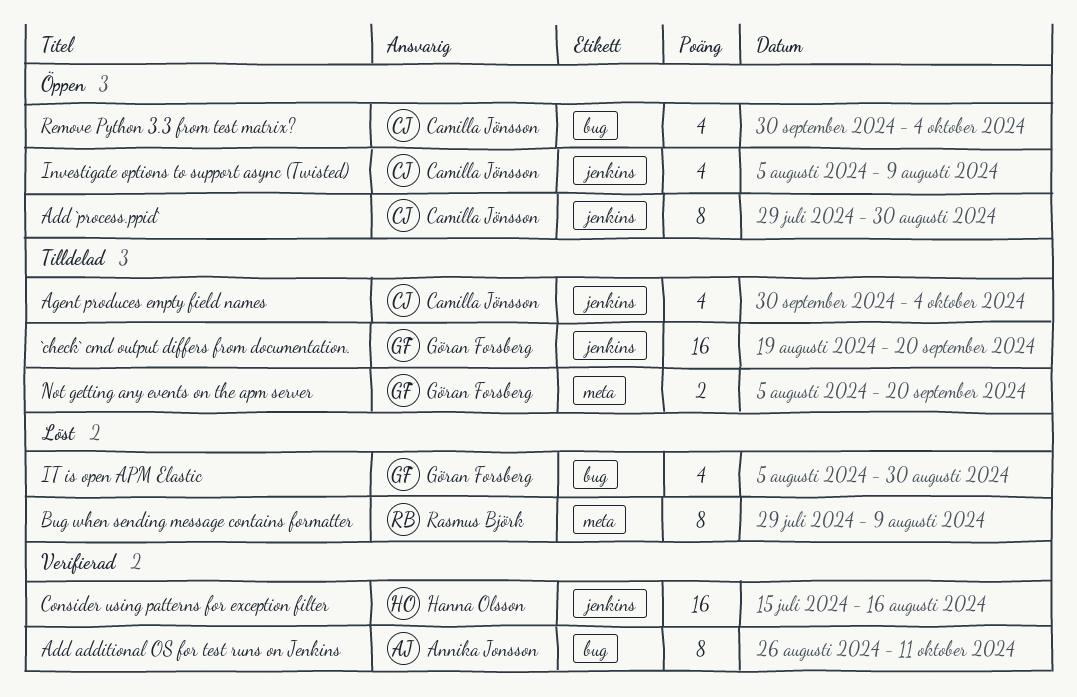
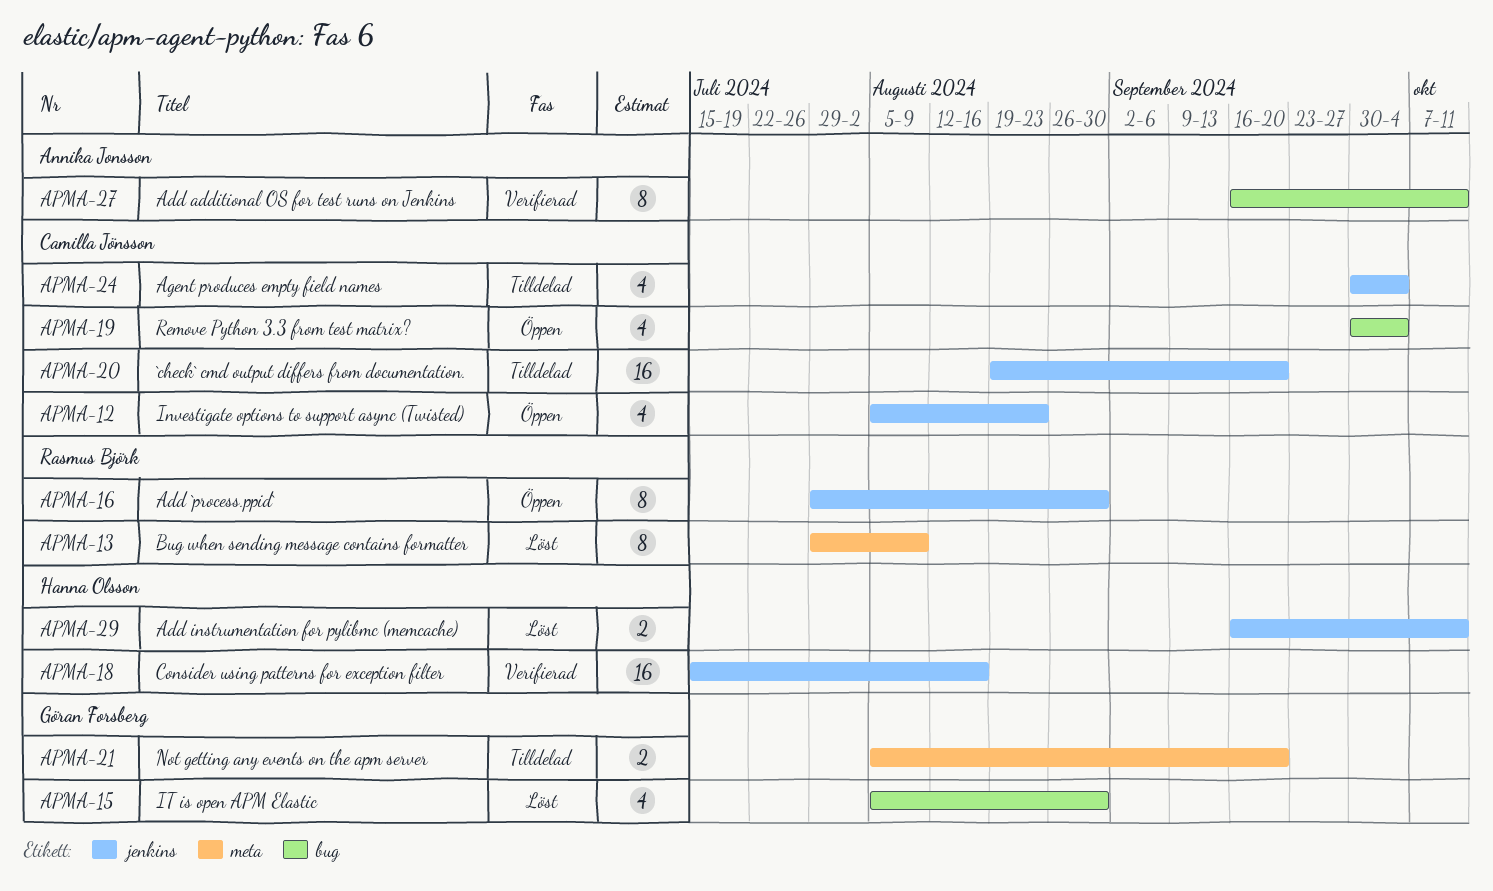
`check` cmd output differs from documentation., owner: Göran Forsberg -> Camilla Jönsson
Add `process.ppid`, owner: Camilla Jönsson -> Rasmus Björk
Add additional OS for test runs on Jenkins, start: Aug 26 -> Sep 16
Add instrumentation for pylibmc (memcache): none -> present
Investigate options to support async (Twisted), due: Aug 9 -> Aug 23

